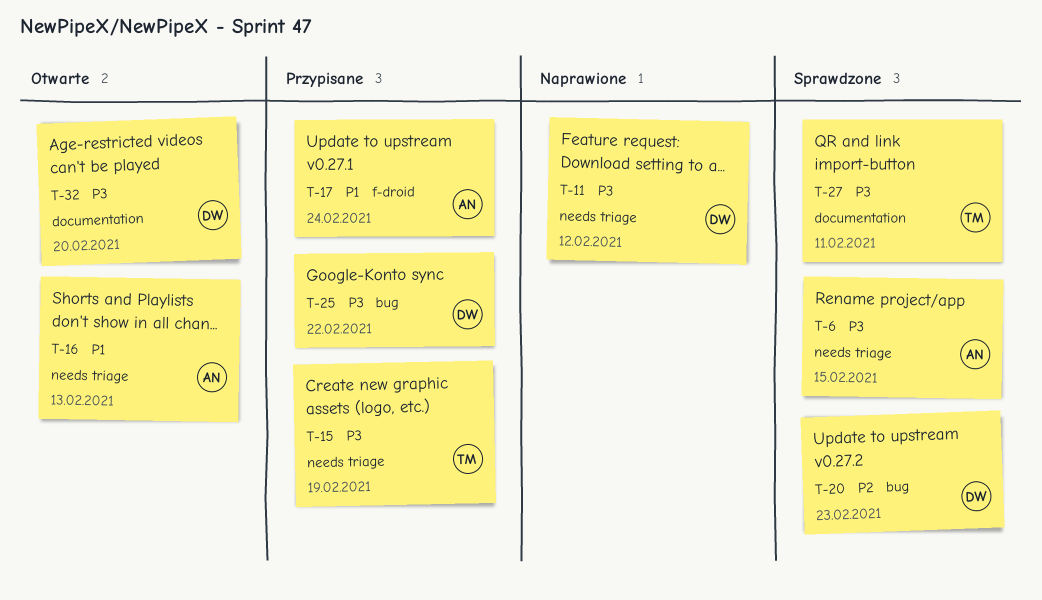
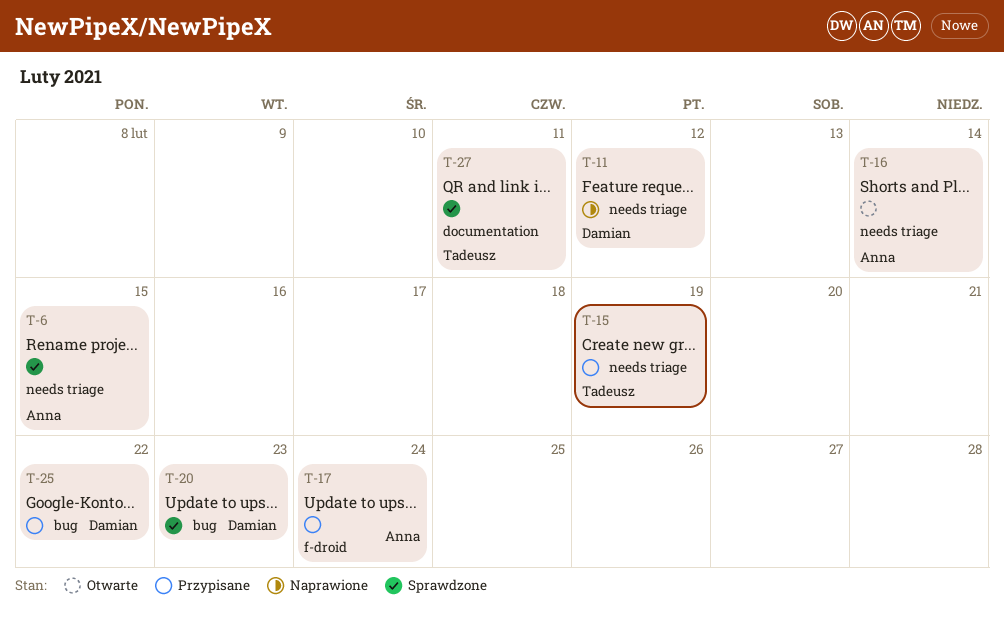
T-16, due: Feb 13 -> Feb 14
T-32: present -> none

